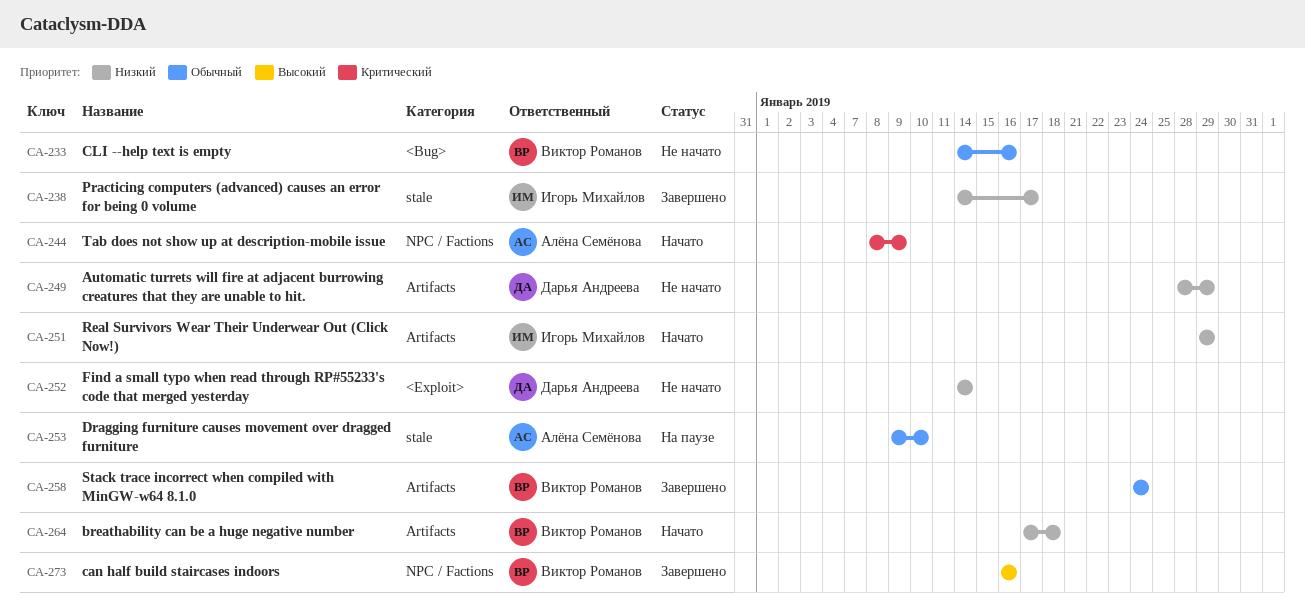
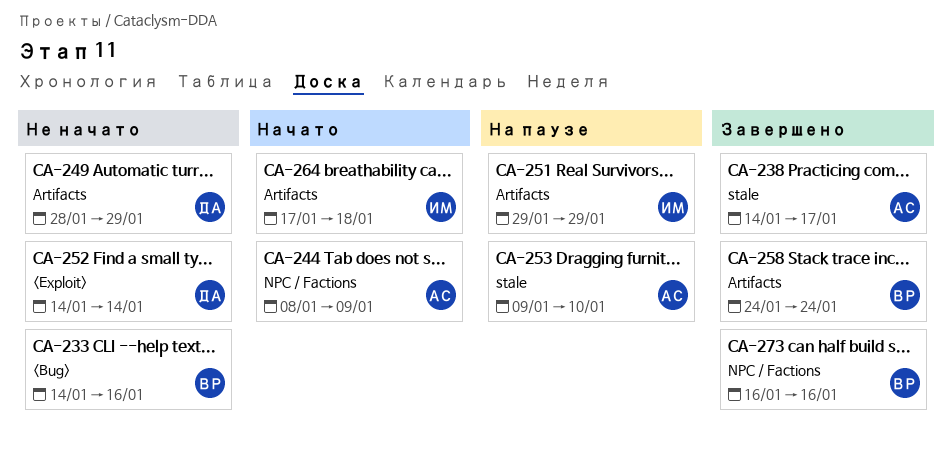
CA-238, owner: Игорь Михайлов -> Алёна Семёнова
CA-251, status: Начато -> На паузе
CA-264, owner: Виктор Романов -> Игорь Михайлов

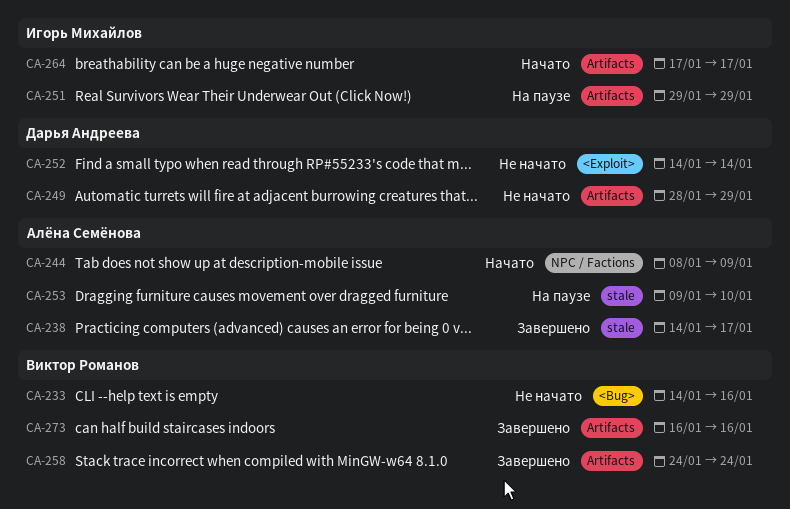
CA-264, due: Jan 18 -> Jan 17
CA-273, label: NPC / Factions -> Artifacts

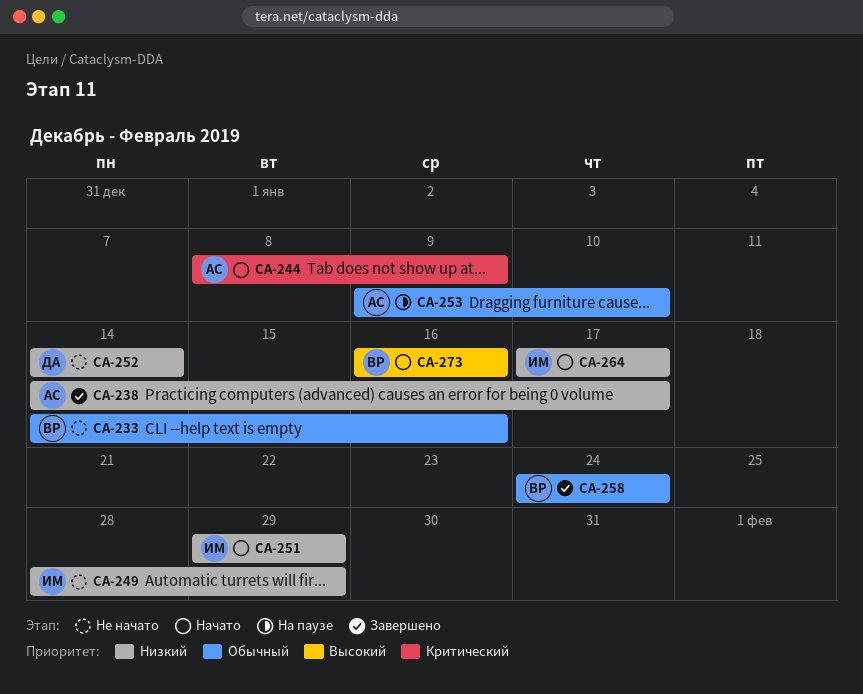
CA-249, owner: Дарья Андреева -> Игорь Михайлов
CA-251, status: На паузе -> Начато
CA-273, status: Завершено -> Начато

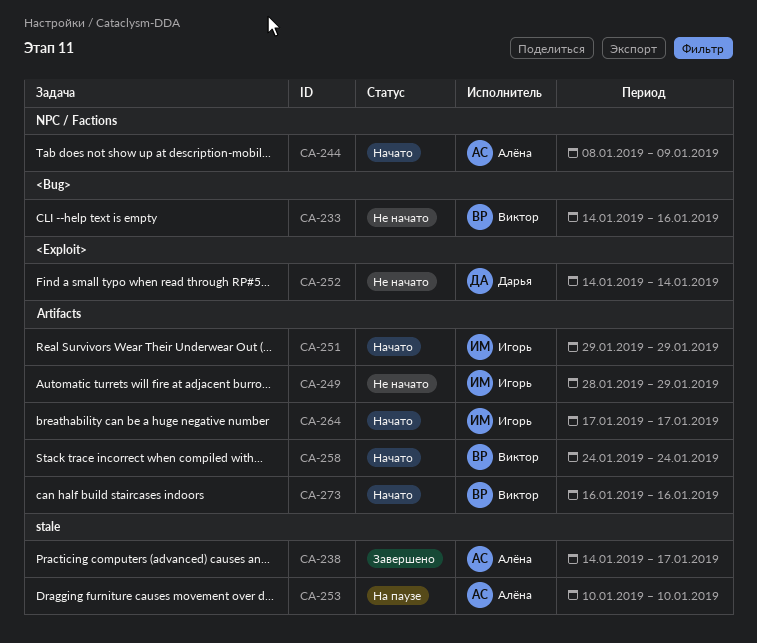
CA-253, start: Jan 9 -> Jan 10
CA-258, status: Завершено -> Начато

